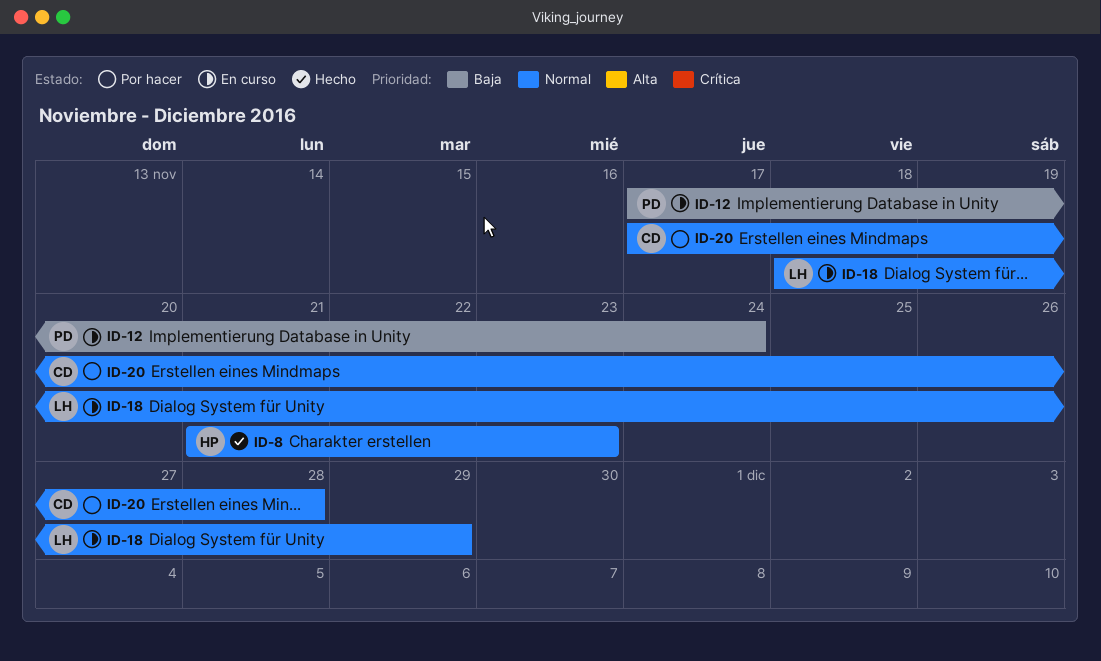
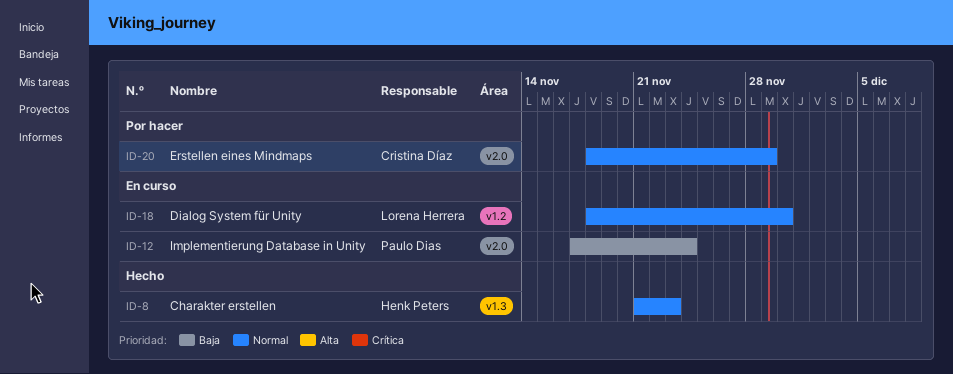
ID-18, due: Nov 29 -> Nov 30
ID-20, start: Nov 17 -> Nov 18
ID-20, due: Nov 28 -> Nov 29

